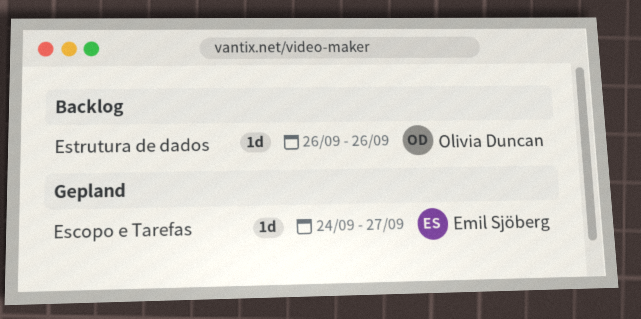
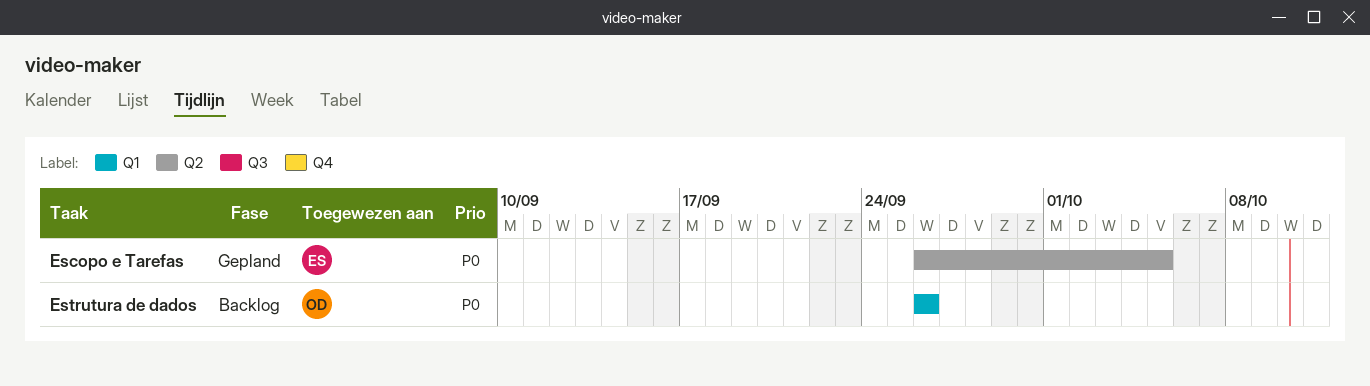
Escopo e Tarefas, start: Sep 24 -> Sep 26
Escopo e Tarefas, due: Sep 27 -> Oct 5

